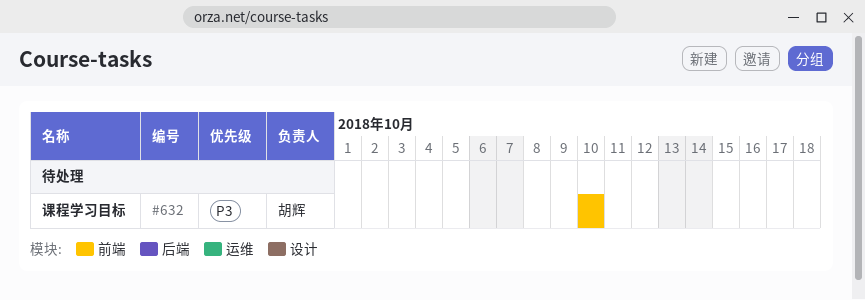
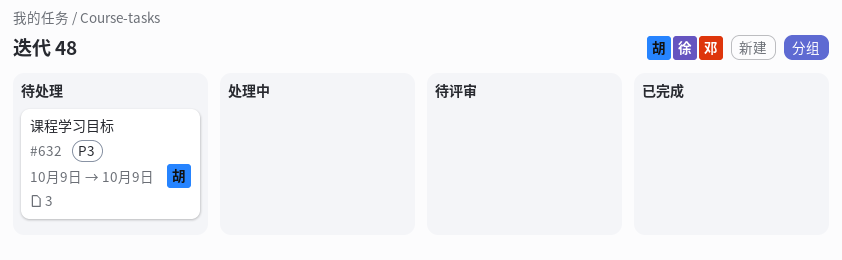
#632, start: Oct 10 -> Oct 9
#632, due: Oct 10 -> Oct 9

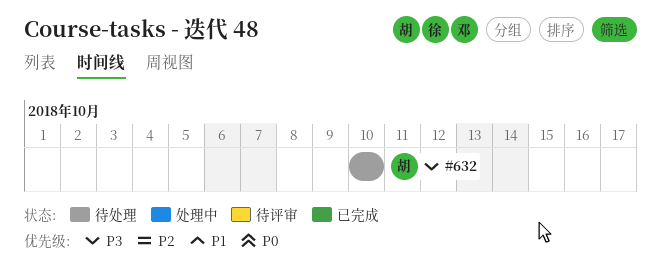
#632, start: Oct 9 -> Oct 10
#632, due: Oct 9 -> Oct 10

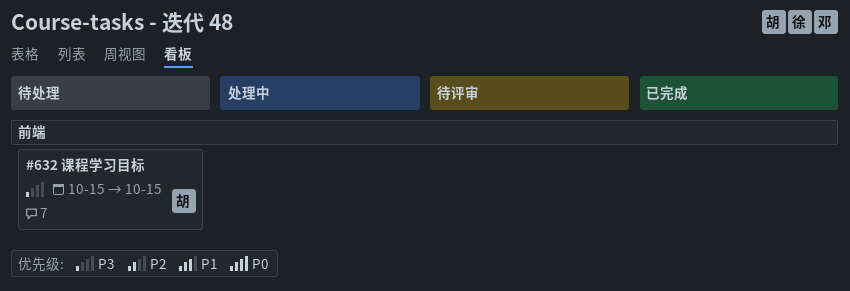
#632, start: Oct 10 -> Oct 15
#632, due: Oct 10 -> Oct 15

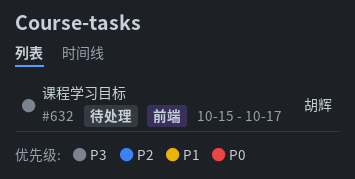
#632, due: Oct 15 -> Oct 17

